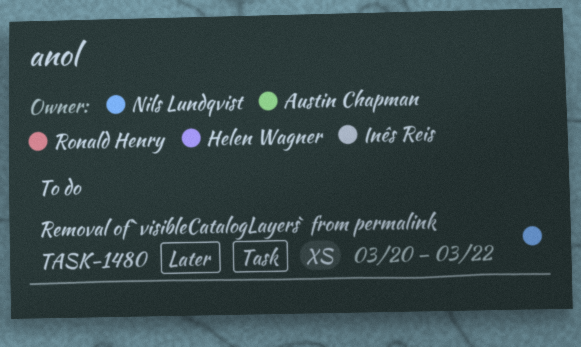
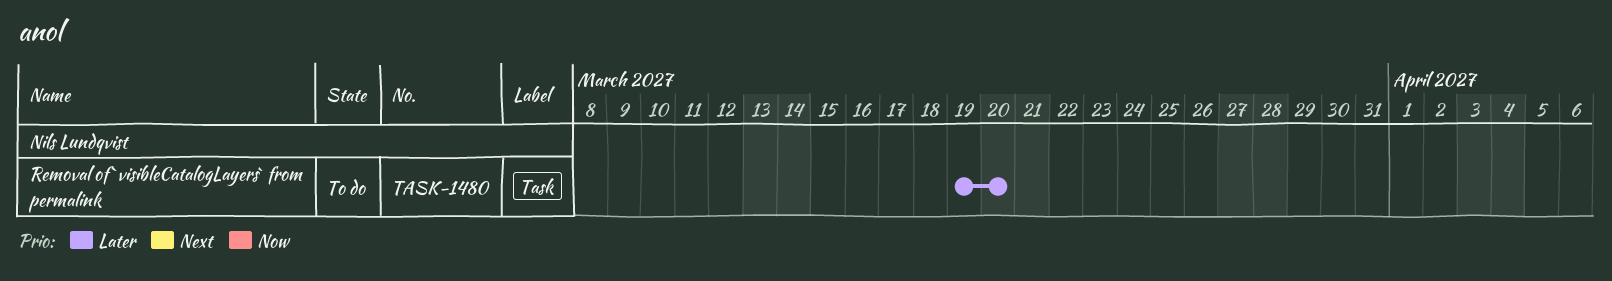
TASK-1480, start: Mar 20 -> Mar 19
TASK-1480, due: Mar 22 -> Mar 20

